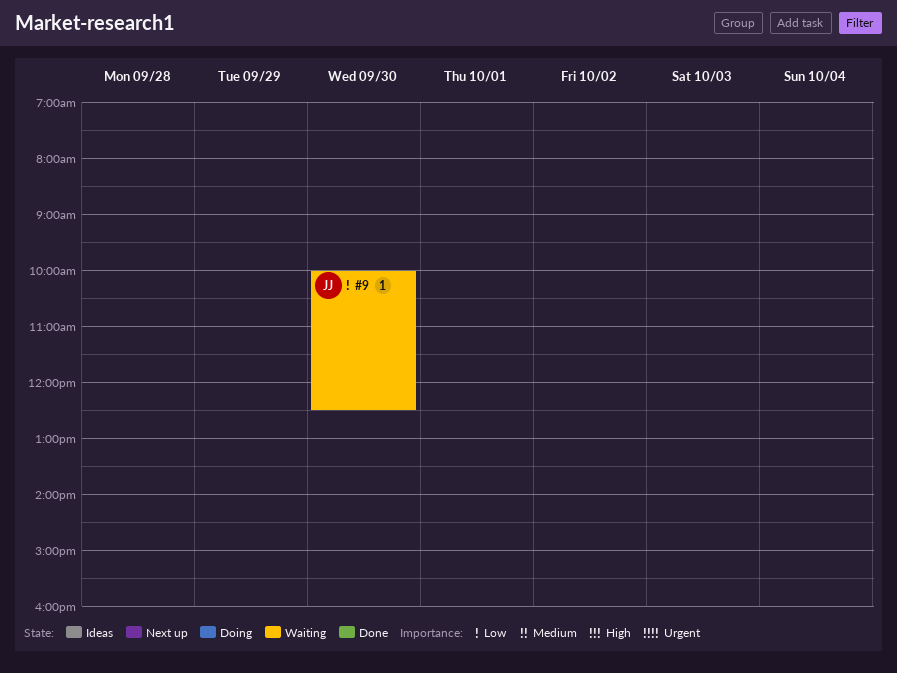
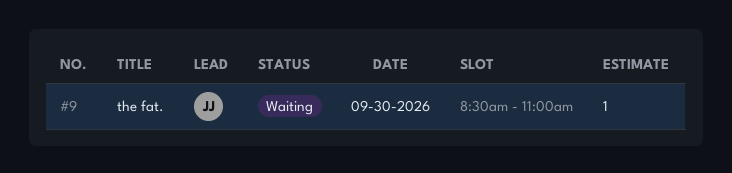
#9, begins: 10:00 -> 08:30
#9, ends: 12:30 -> 11:00

